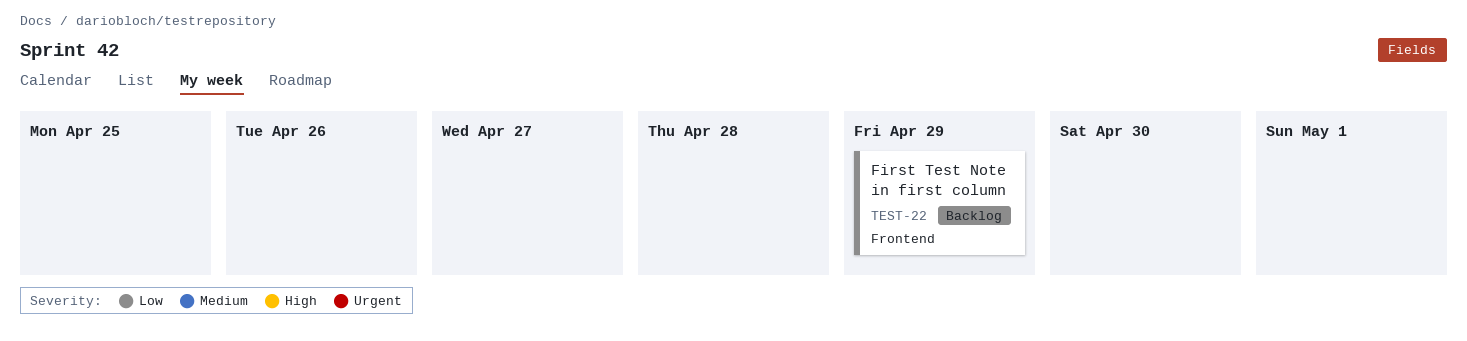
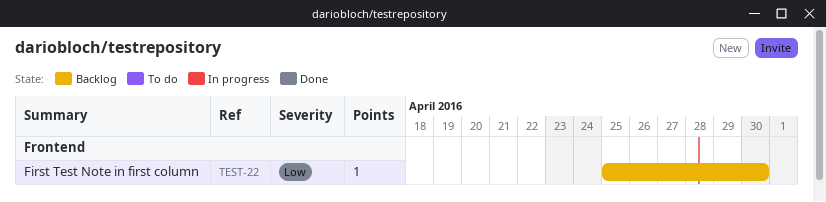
TEST-22, due: Apr 29 -> Apr 30

